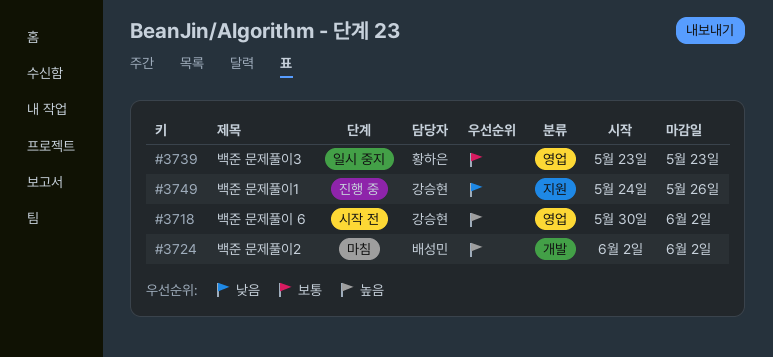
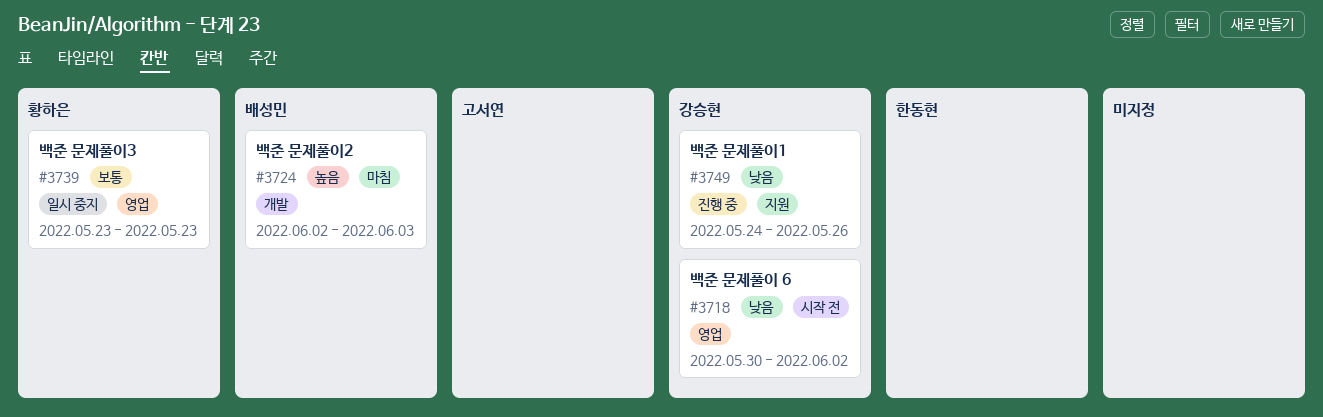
#3718, priority: 높음 -> 낮음
#3724, due: Jun 2 -> Jun 3

